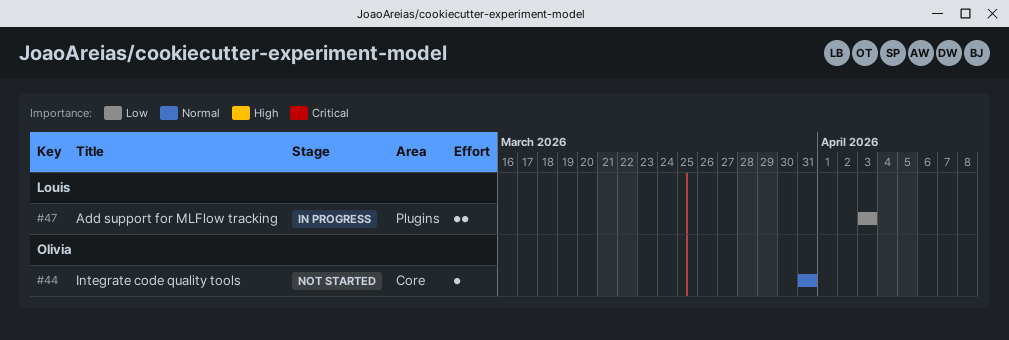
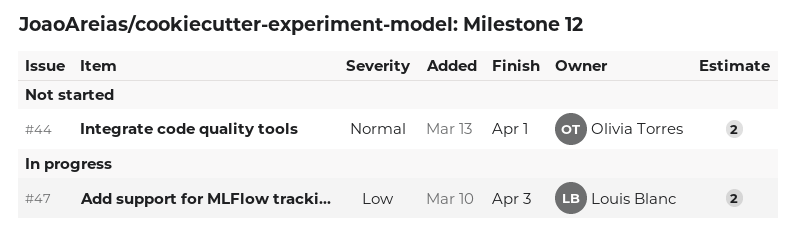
#44, estimate: 1 -> 2
#44, due: Mar 31 -> Apr 1

